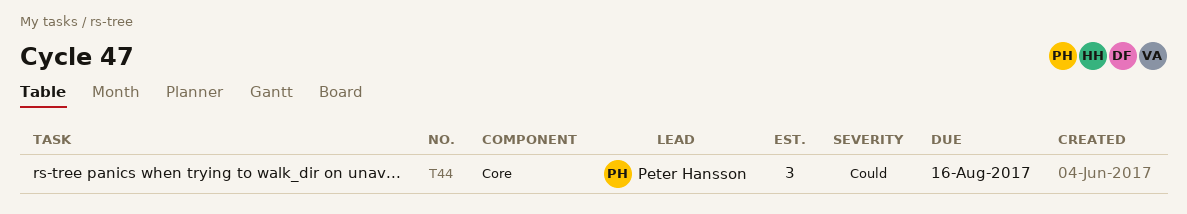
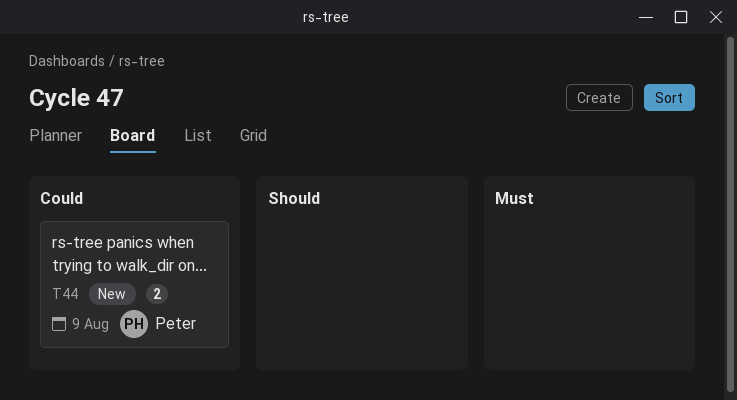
T44, estimate: 3 -> 2
T44, due: Aug 16 -> Aug 9

